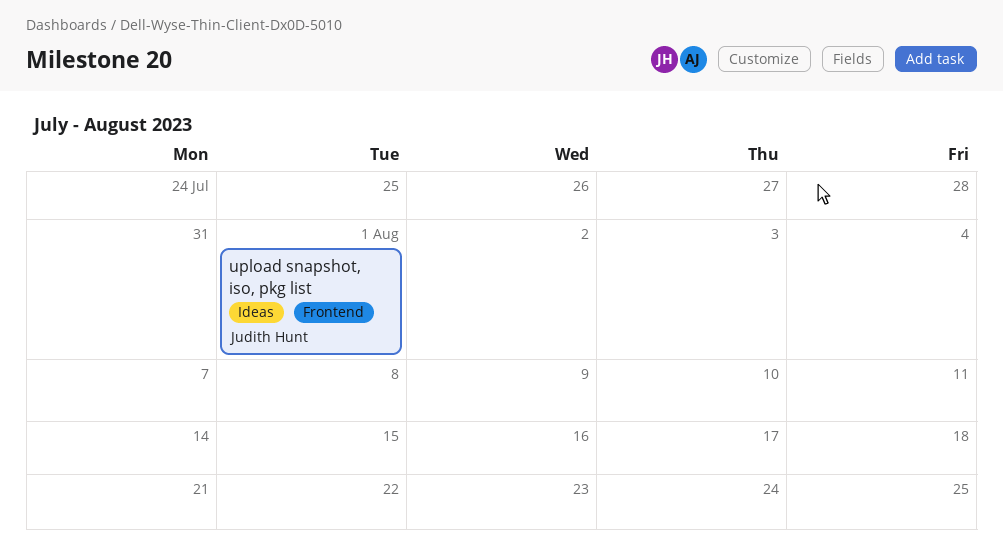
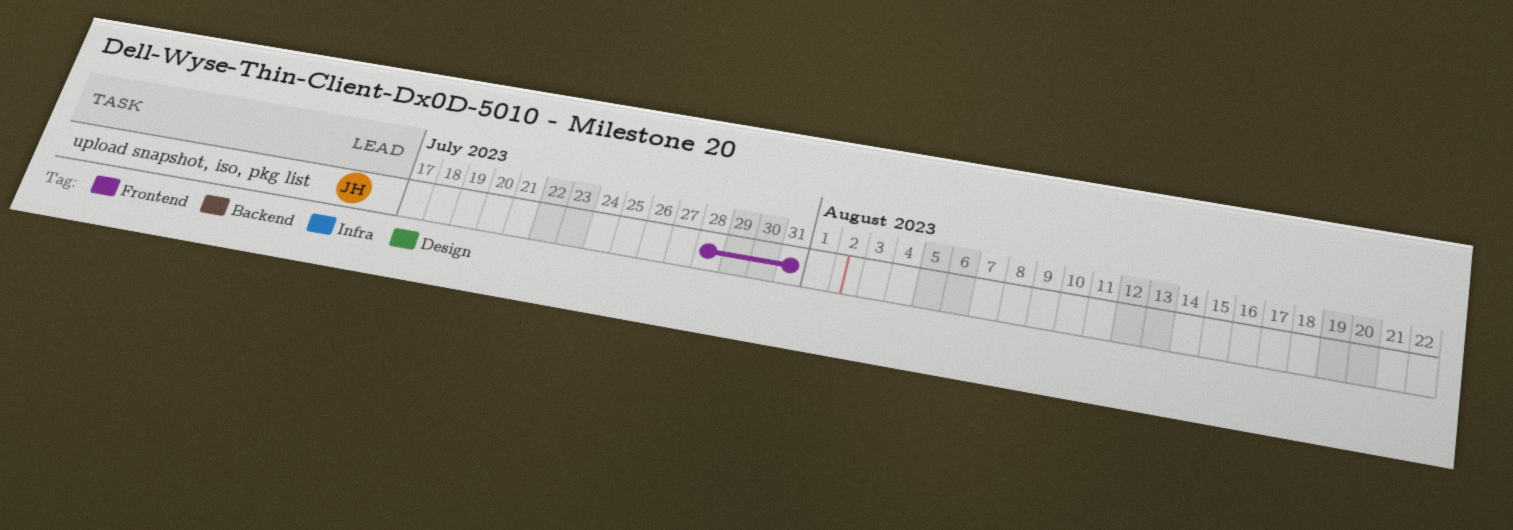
upload snapshot, iso, pkg list, due: Aug 1 -> Jul 31

